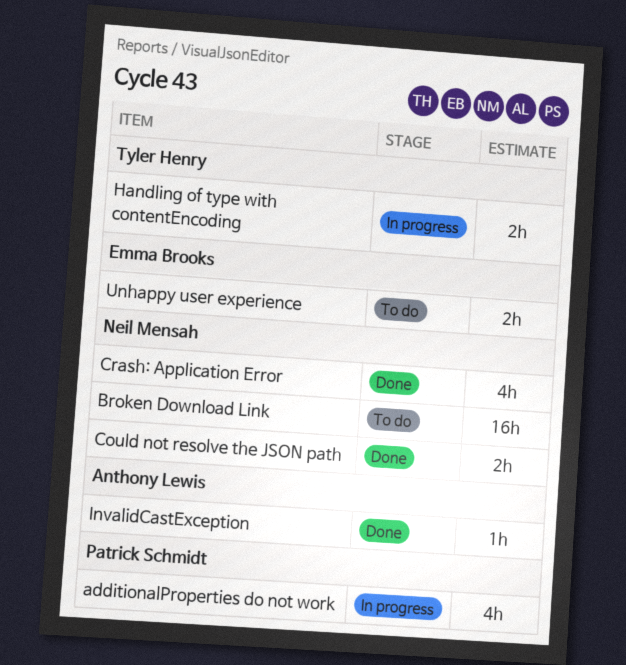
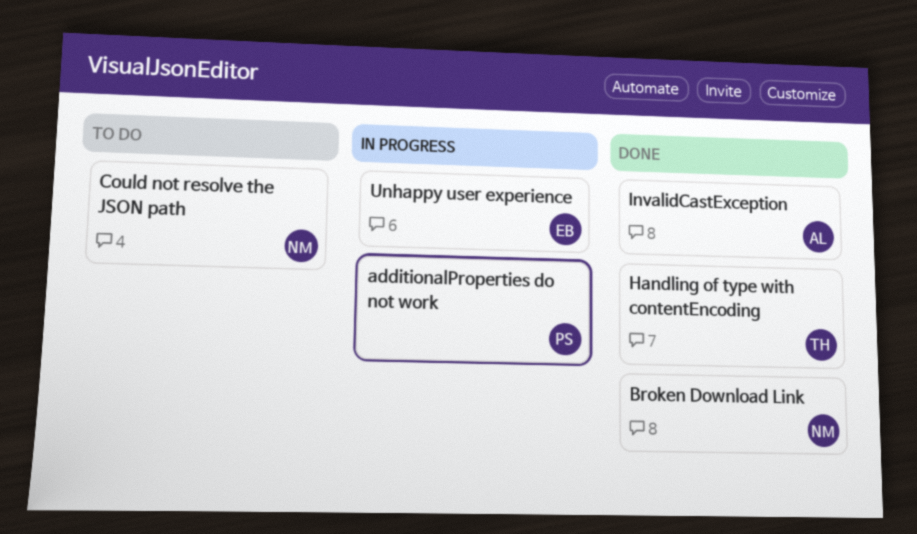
Broken Download Link, status: To do -> Done
Could not resolve the JSON path, status: Done -> To do
Crash: Application Error: present -> none
Handling of type with contentEncoding, status: In progress -> Done
Unhappy user experience, status: To do -> In progress

